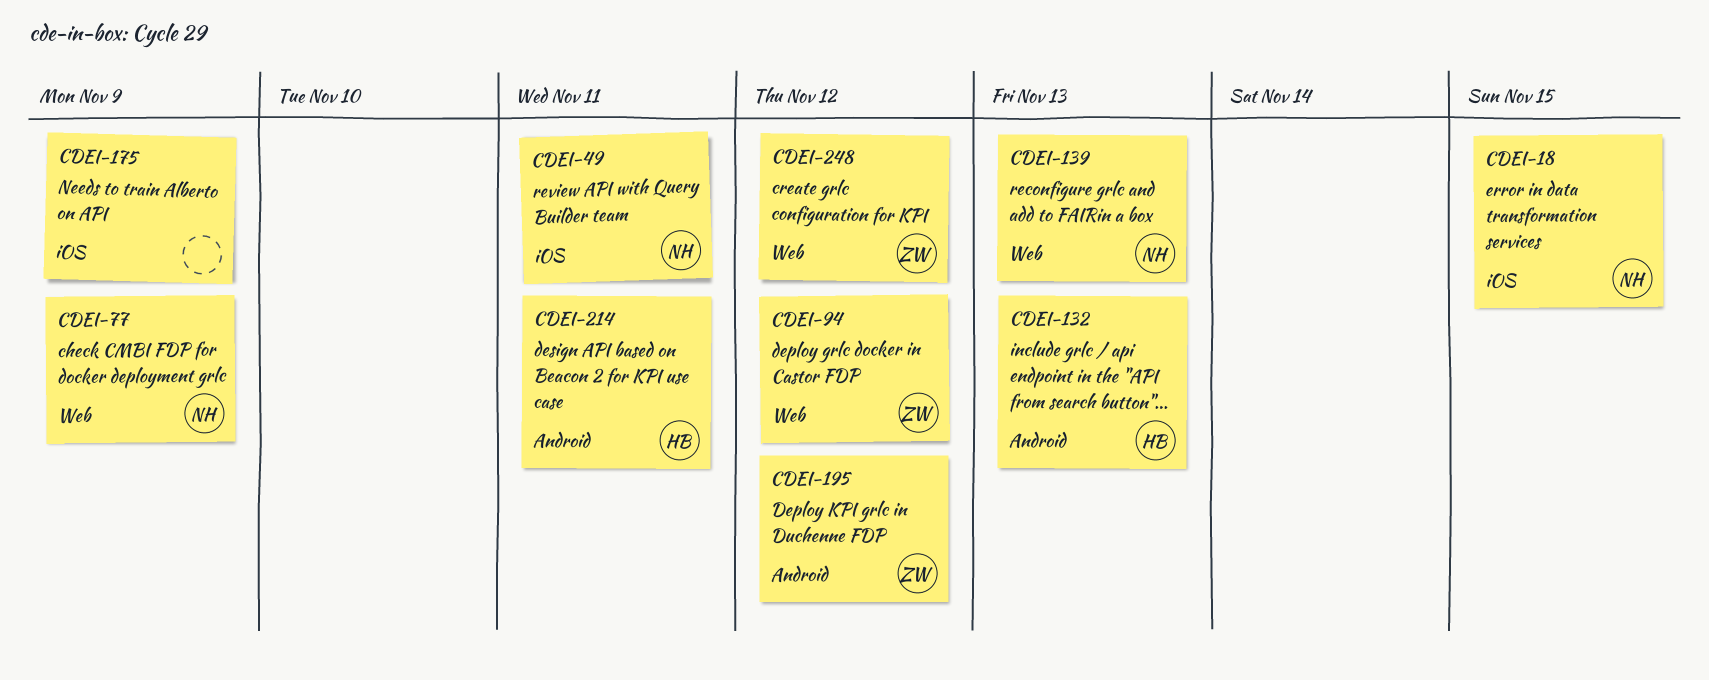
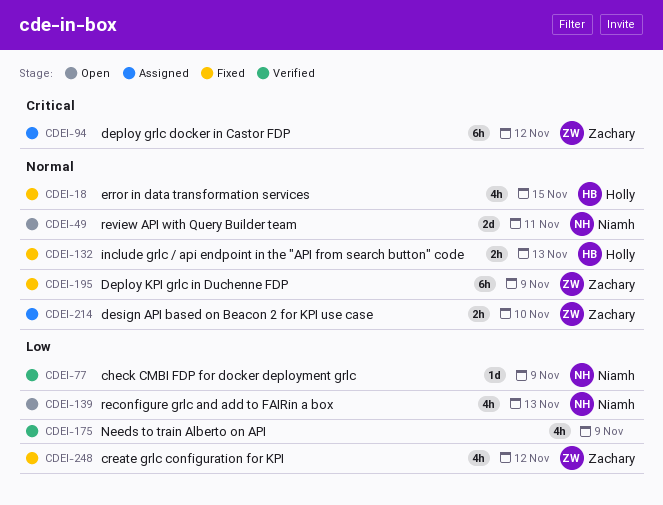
CDEI-18, owner: Niamh -> Holly
CDEI-195, due: Nov 12 -> Nov 9
CDEI-214, owner: Holly -> Zachary
CDEI-214, due: Nov 11 -> Nov 10

